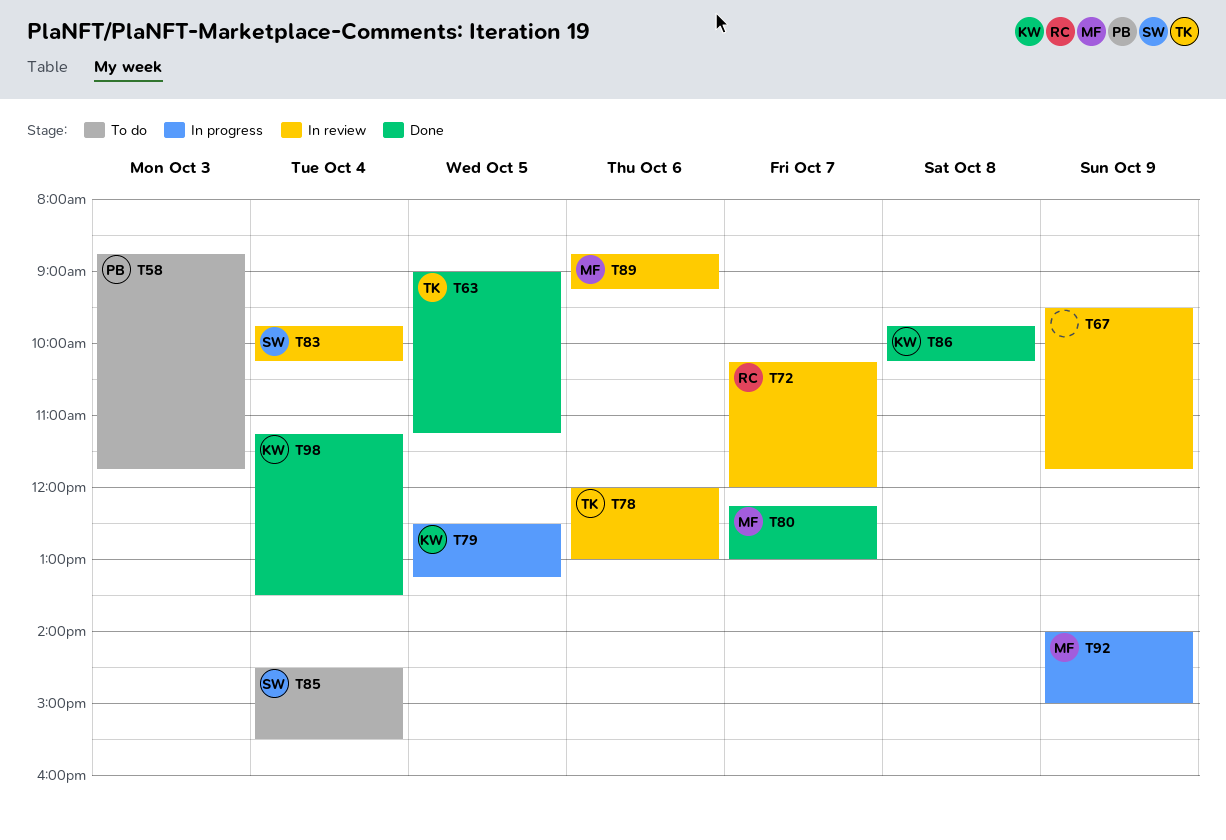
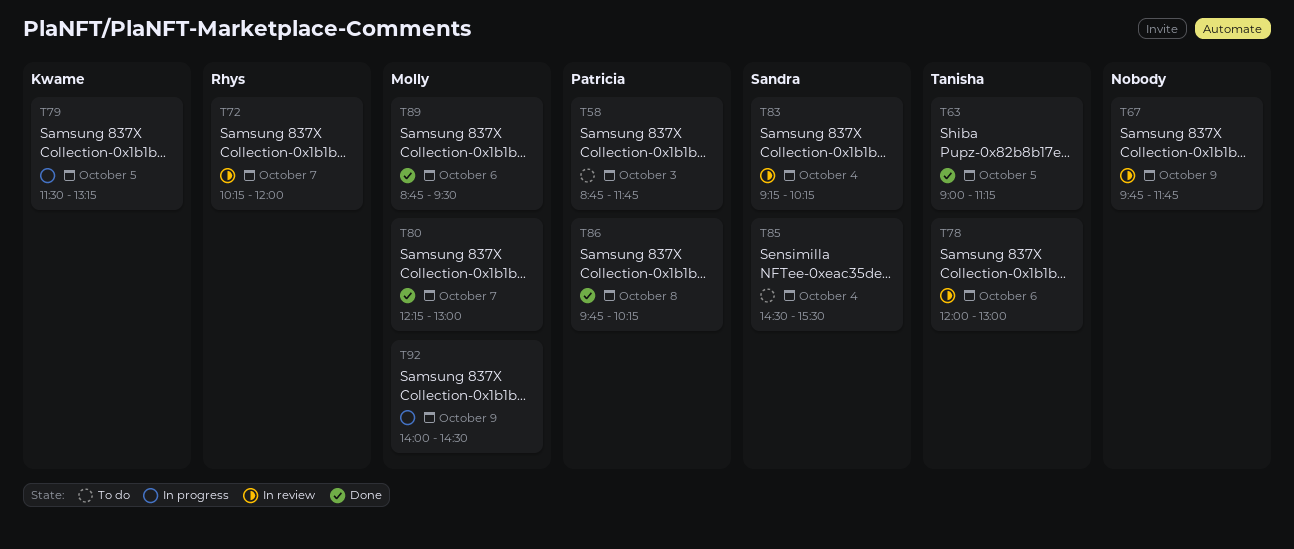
T67, begins: 09:30 -> 09:45
T79, begins: 12:30 -> 11:30
T83, begins: 09:45 -> 09:15
T86, owner: Kwame -> Patricia
T89, status: In review -> Done
T89, ends: 09:15 -> 09:30
T92, ends: 15:00 -> 14:30
T98: present -> none

